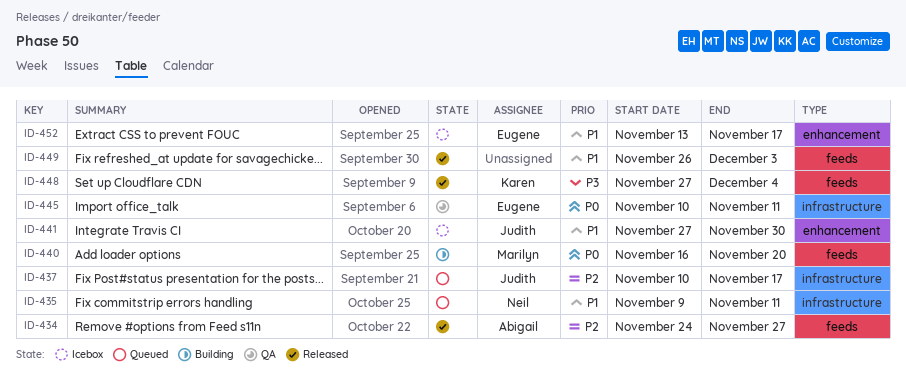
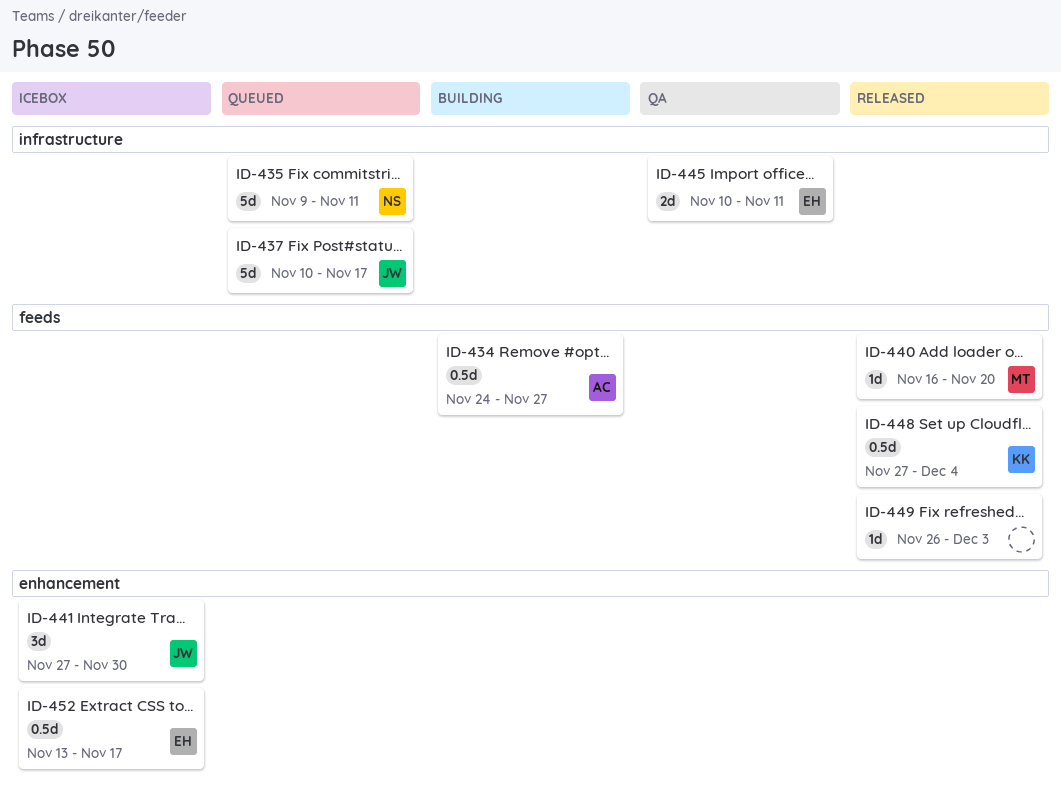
ID-434, status: Released -> Building
ID-440, status: Building -> Released

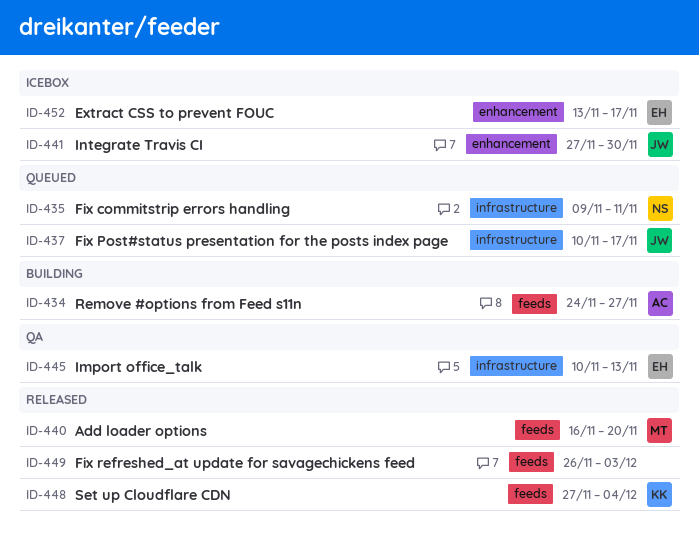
ID-445, due: Nov 11 -> Nov 13

